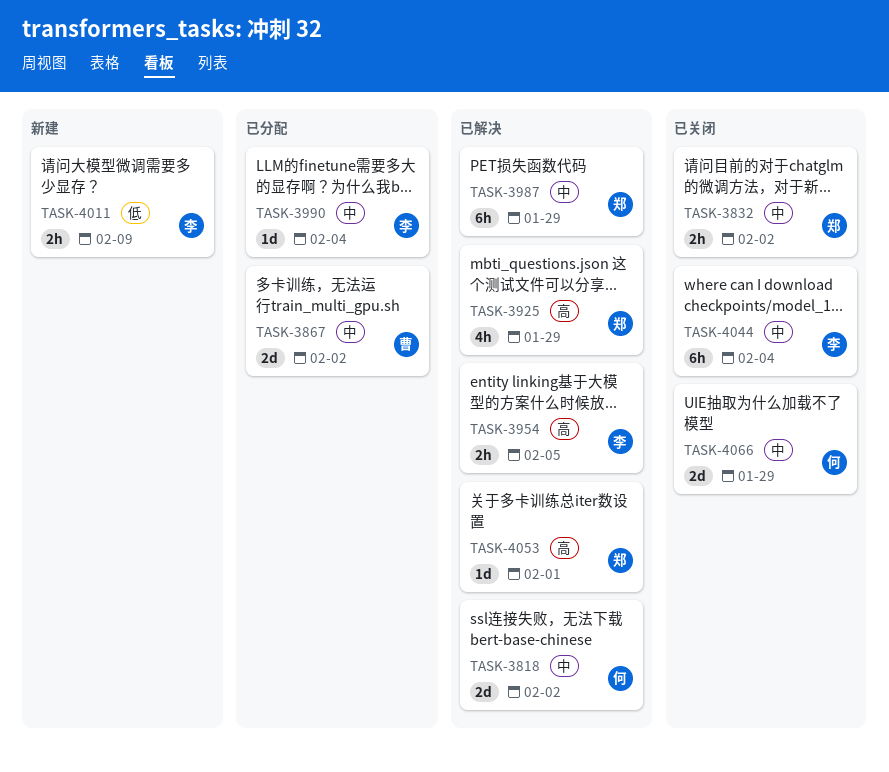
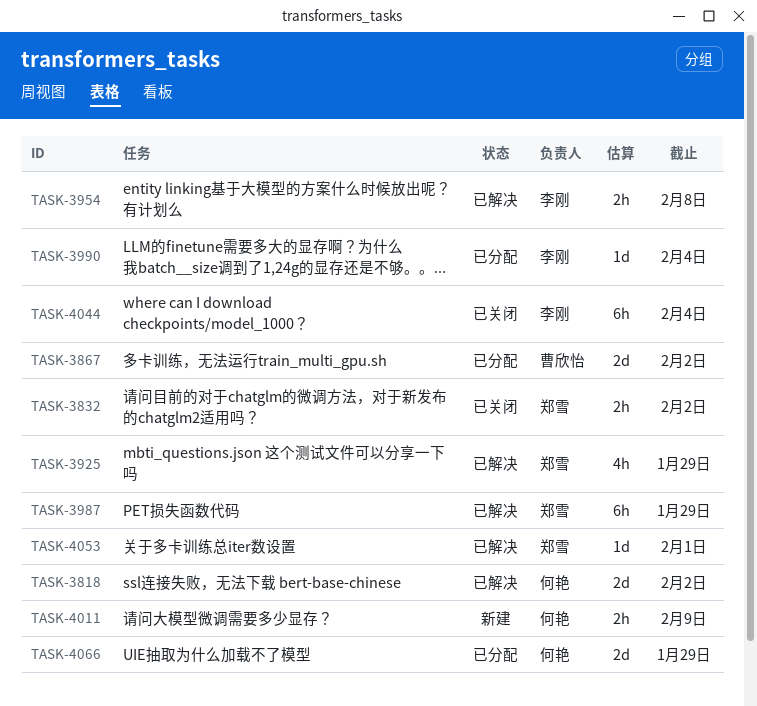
TASK-3954, due: Feb 5 -> Feb 8
TASK-4011, owner: 李刚 -> 何艳
TASK-4066, status: 已关闭 -> 已分配

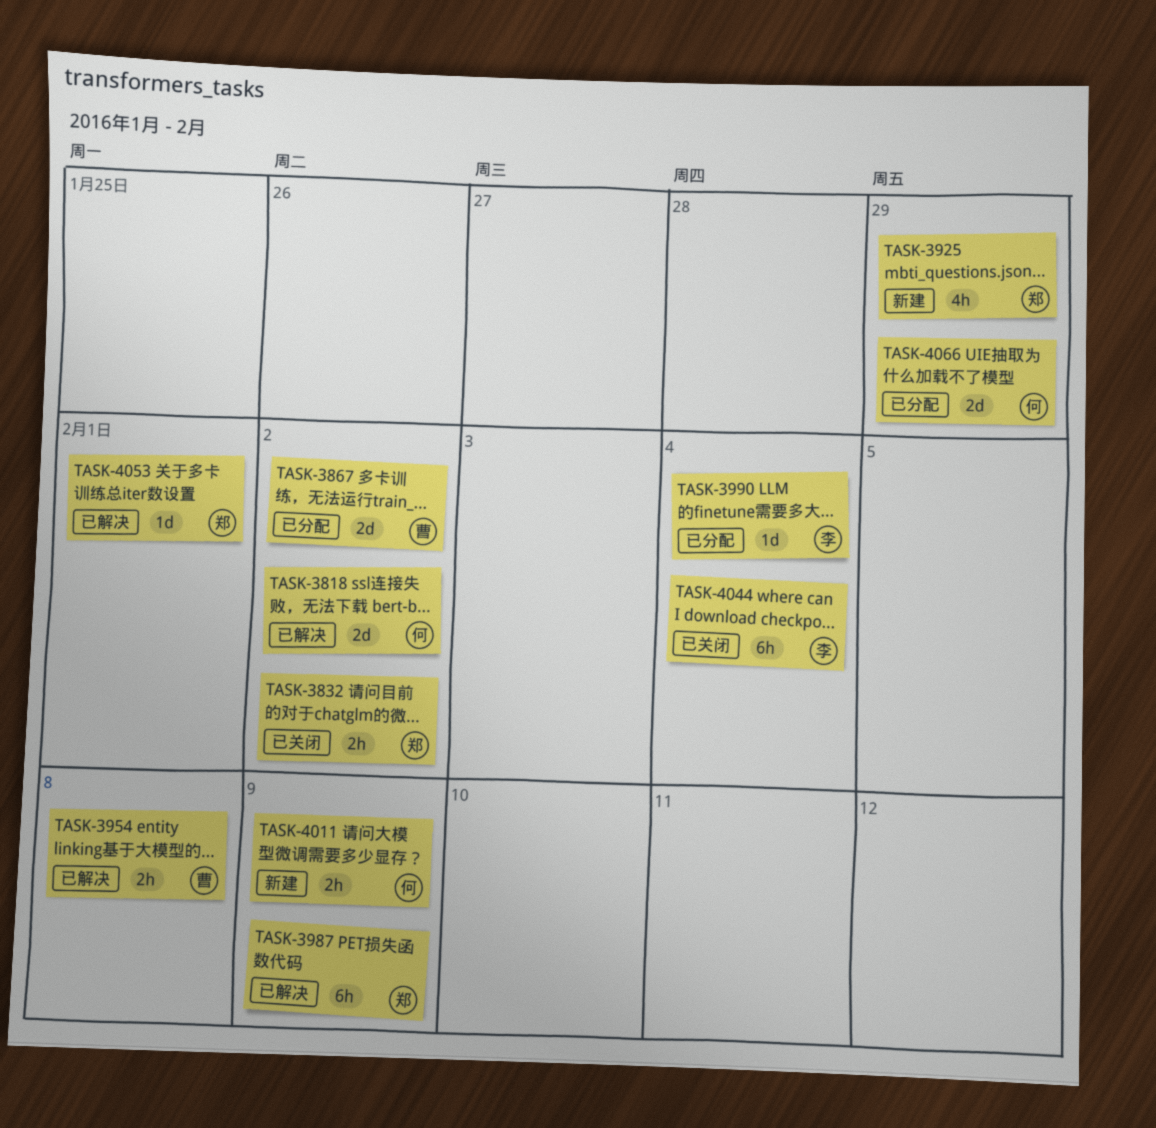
TASK-3925, status: 已解决 -> 新建
TASK-3954, owner: 李刚 -> 曹欣怡
TASK-3987, due: Jan 29 -> Feb 9

